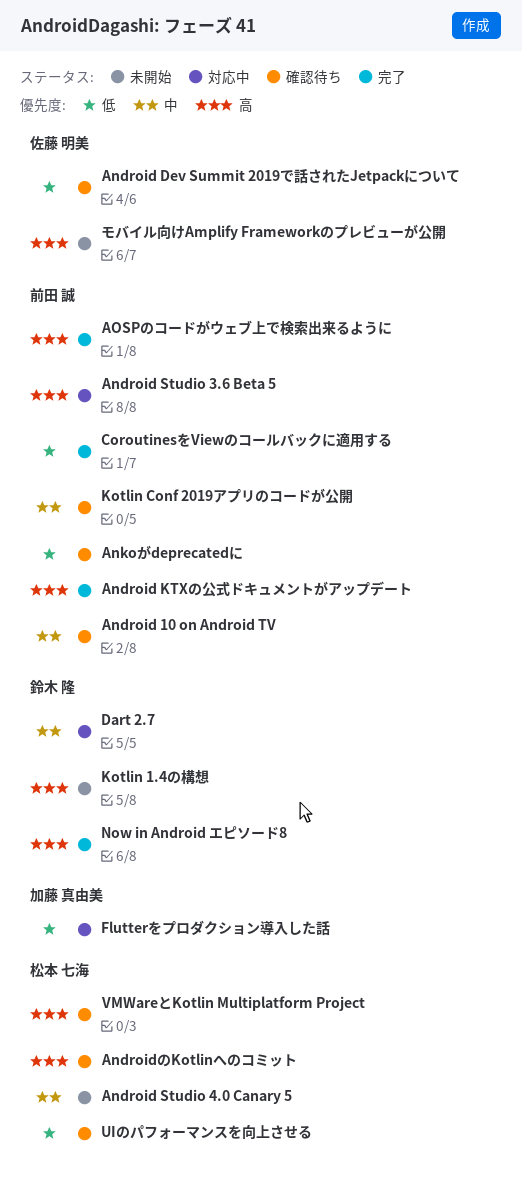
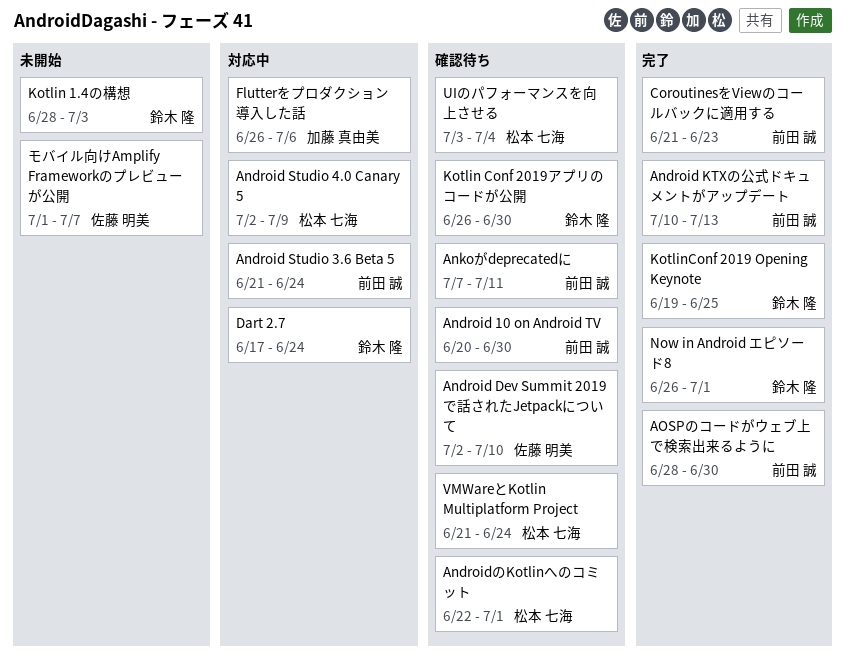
Android Studio 4.0 Canary 5, status: 未開始 -> 対応中
Kotlin Conf 2019アプリのコードが公開, owner: 前田 誠 -> 鈴木 隆
KotlinConf 2019 Opening Keynote: none -> present

